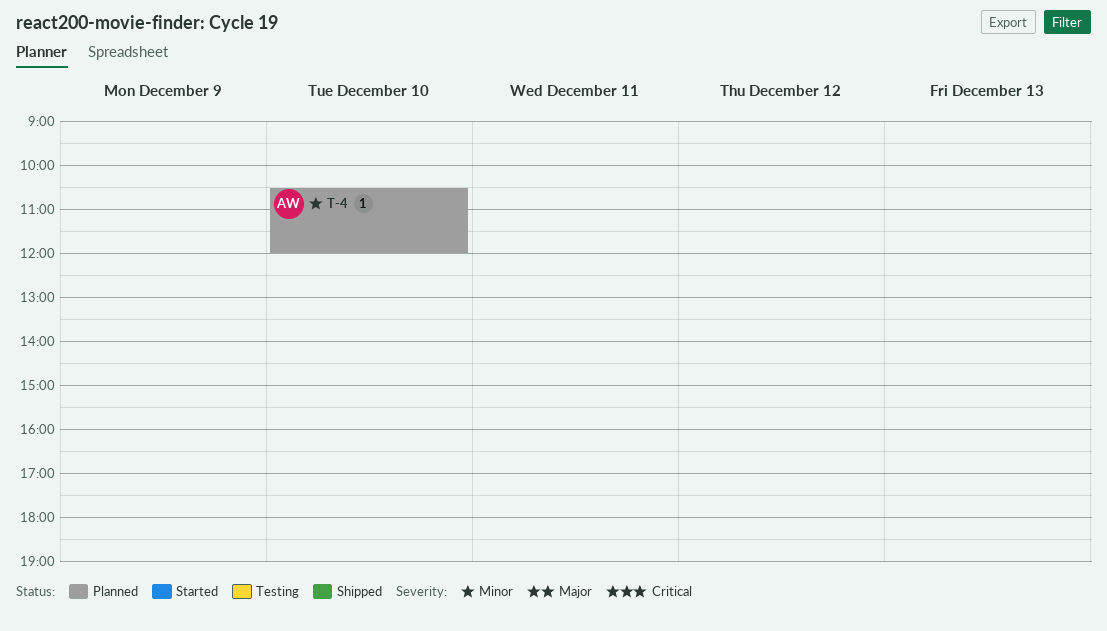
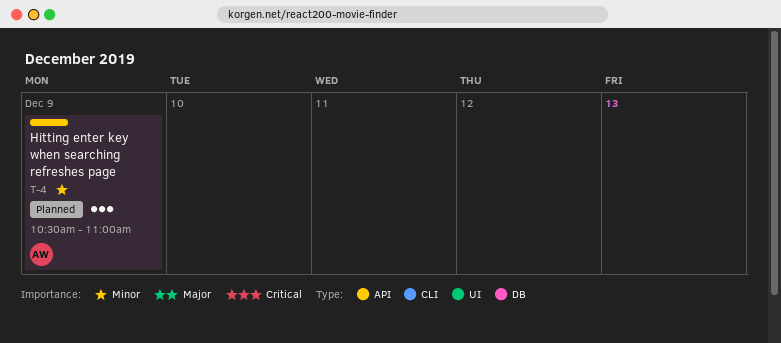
T-4, estimate: 1 -> 3
T-4, day: Dec 10 -> Dec 9
T-4, ends: 12:00 -> 11:00

